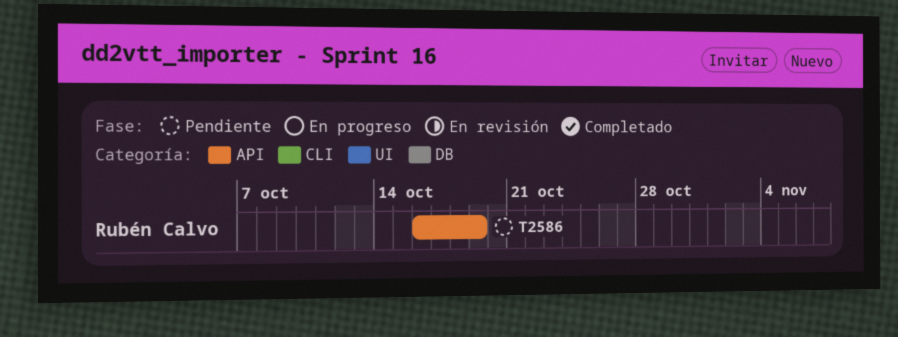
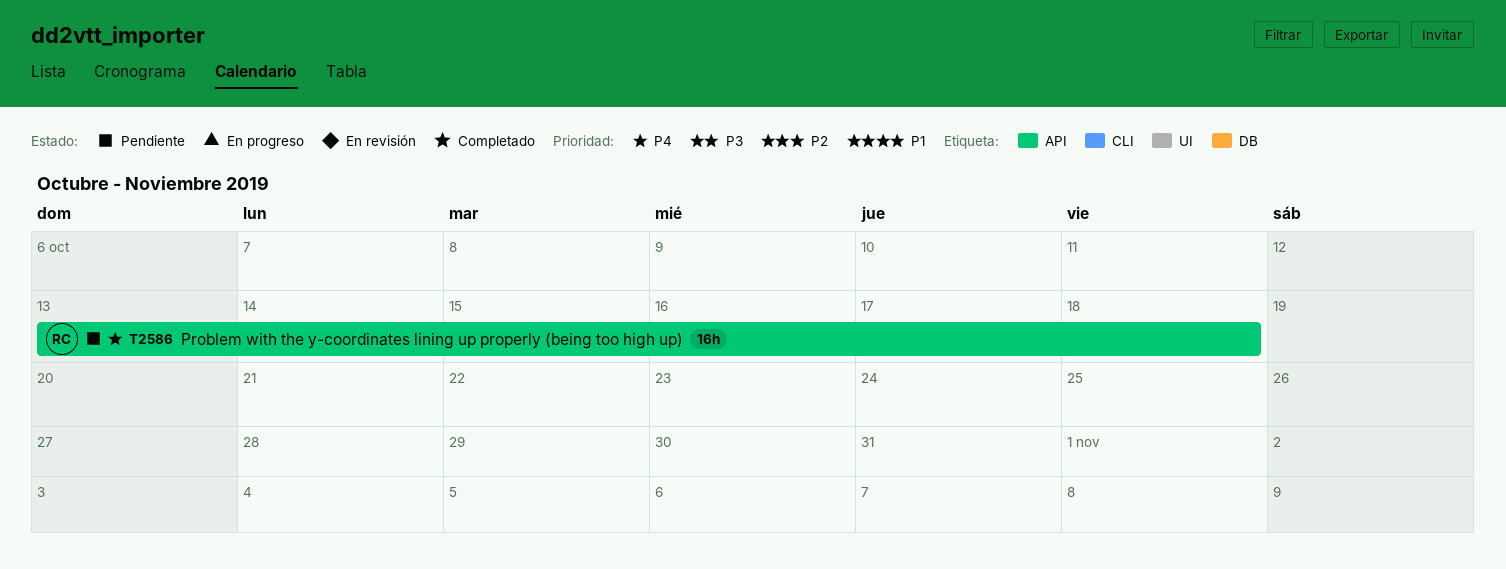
T2586, start: Oct 16 -> Oct 13
T2586, due: Oct 19 -> Oct 18

